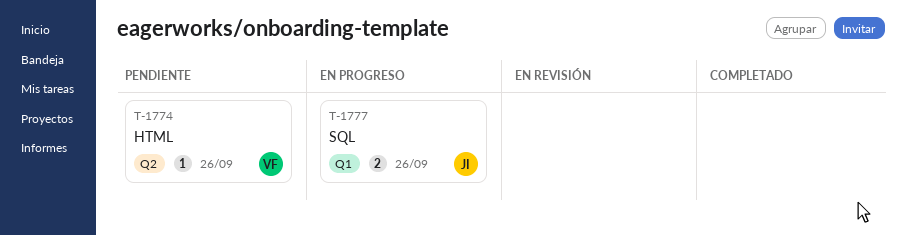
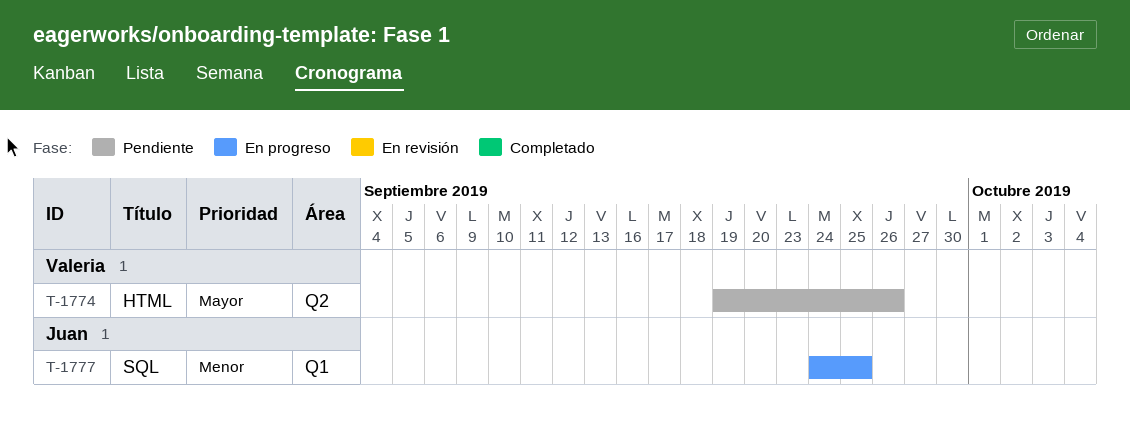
T-1777, due: Sep 26 -> Sep 25

